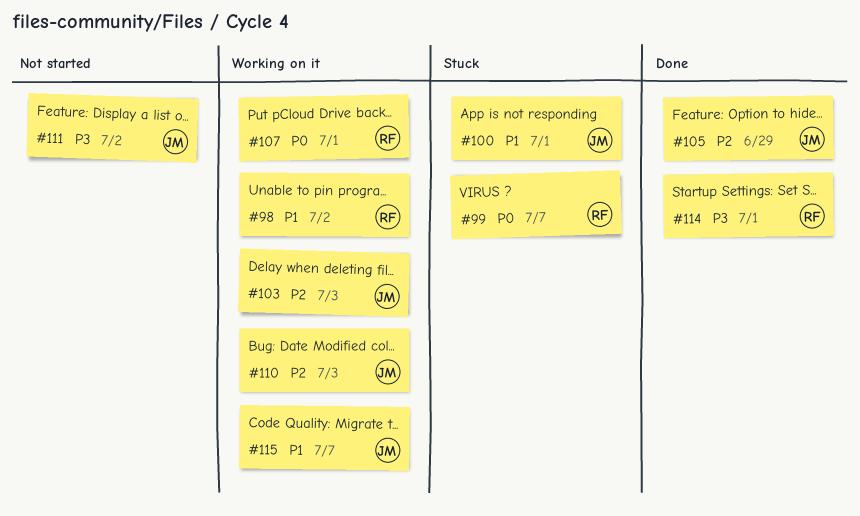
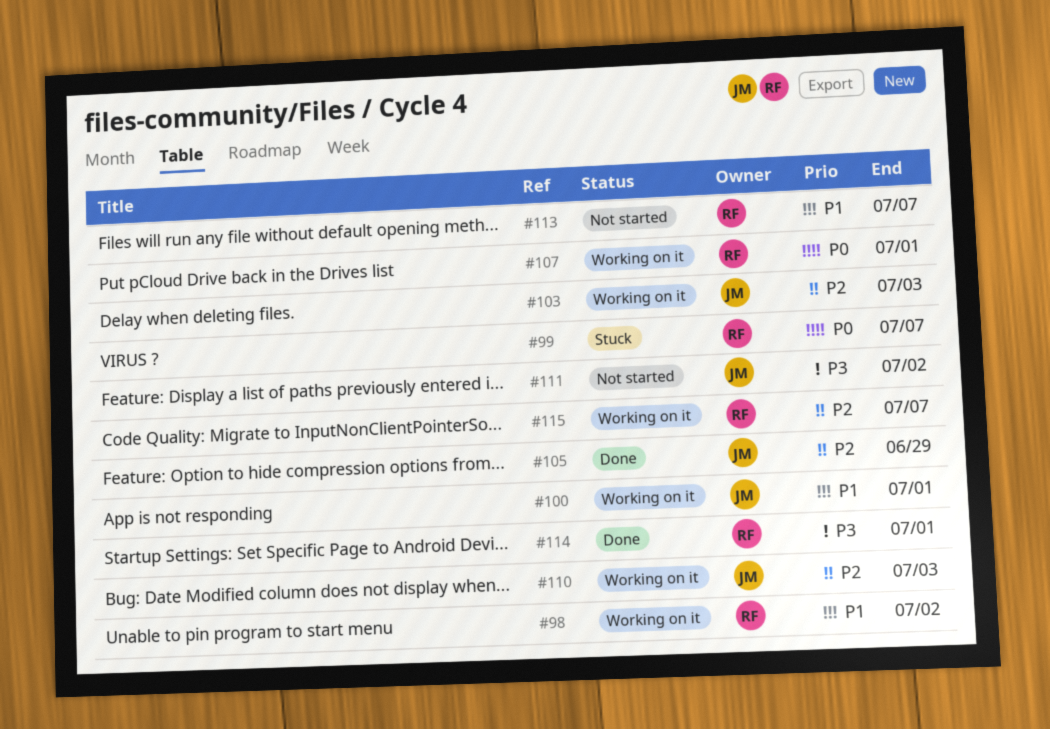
#100, status: Stuck -> Working on it
#113: none -> present
#115, owner: JM -> RF
#115, priority: P1 -> P2

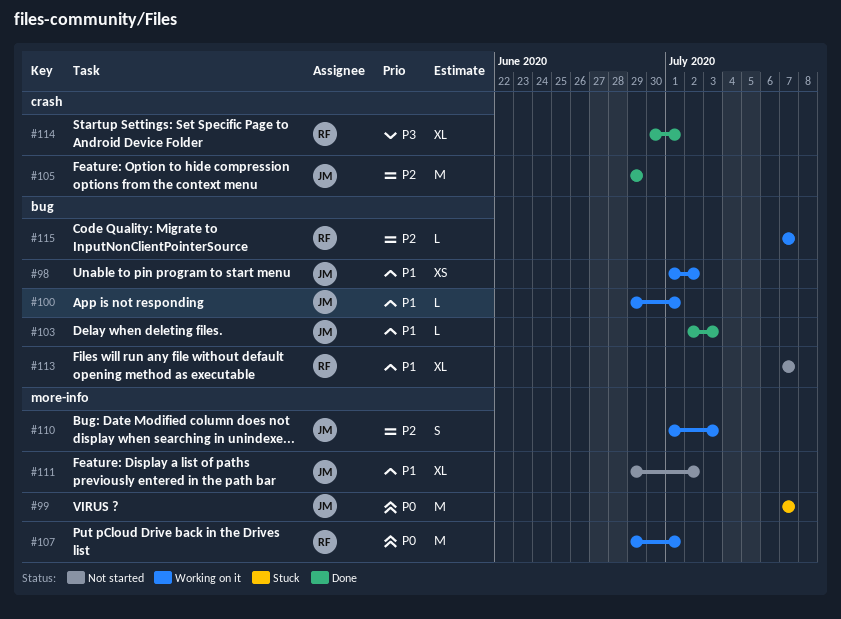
#98, owner: RF -> JM
#99, owner: RF -> JM
#103, status: Working on it -> Done
#103, priority: P2 -> P1
#111, priority: P3 -> P1

